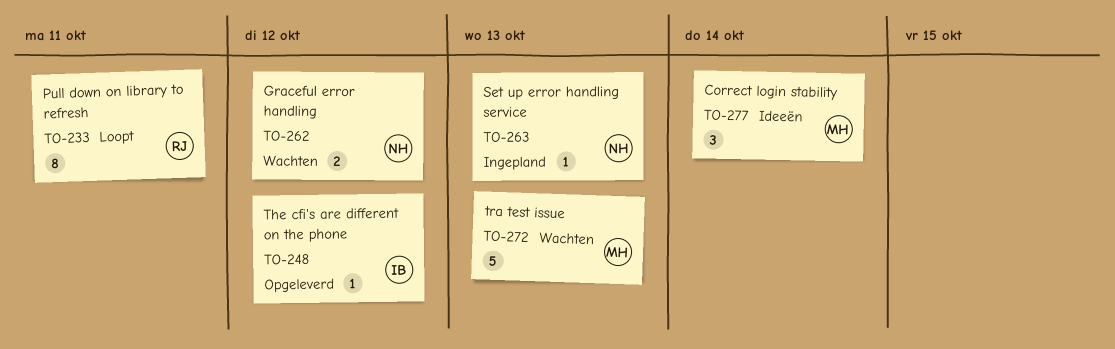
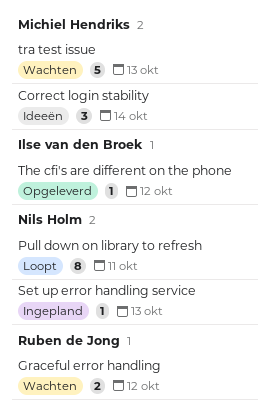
Graceful error handling, owner: Nils Holm -> Ruben de Jong
Pull down on library to refresh, owner: Ruben de Jong -> Nils Holm

